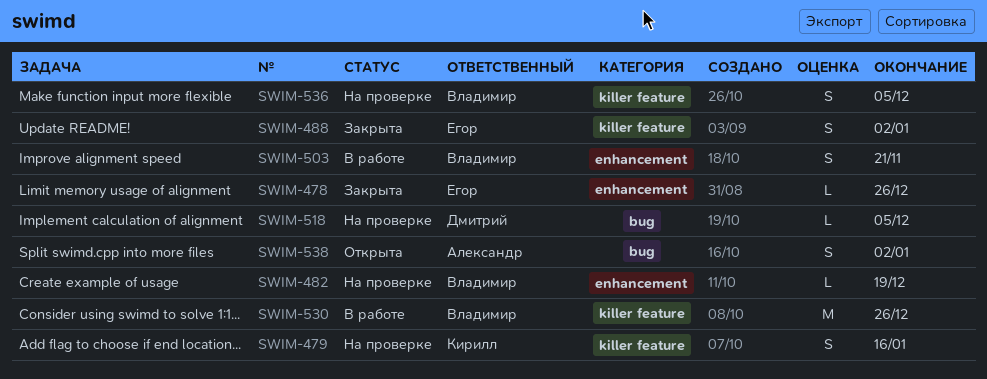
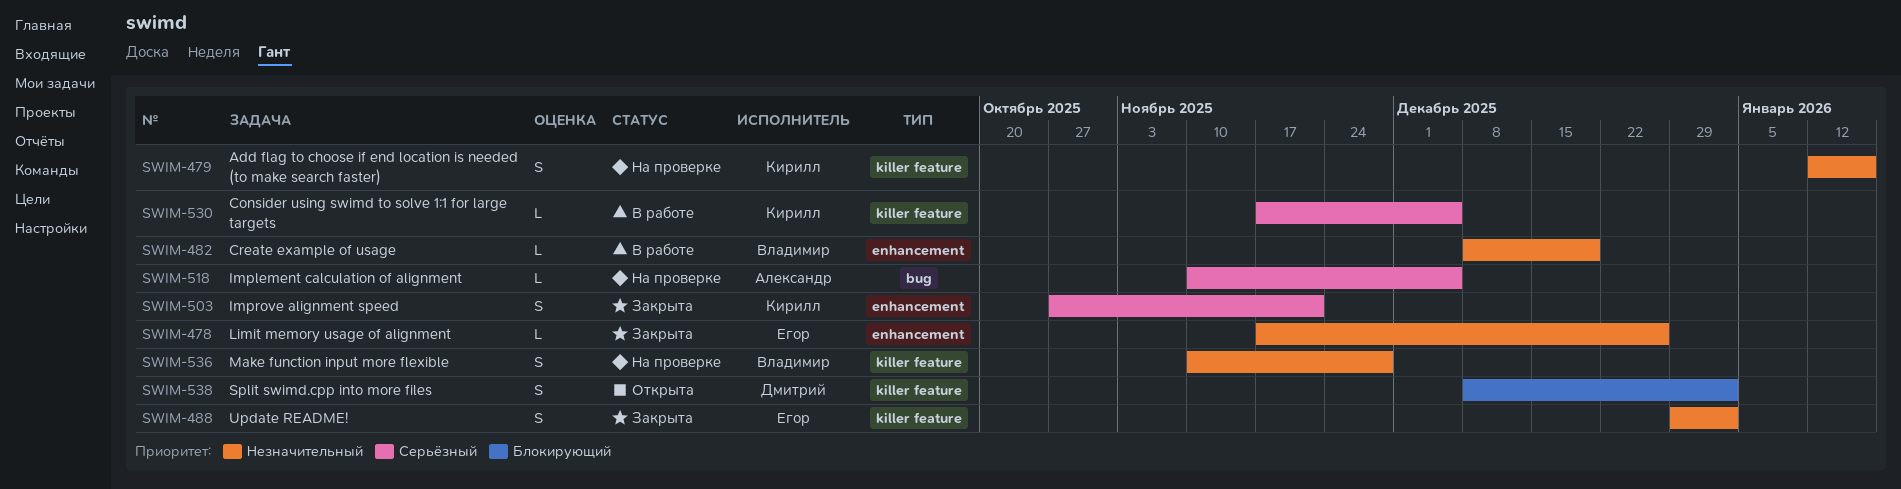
SWIM-482, status: На проверке -> В работе
SWIM-503, status: В работе -> Закрыта
SWIM-503, owner: Владимир -> Кирилл
SWIM-518, owner: Дмитрий -> Александр
SWIM-530, owner: Владимир -> Кирилл
SWIM-530, estimate: M -> L
SWIM-530, due: Dec 26 -> Dec 5
SWIM-536, due: Dec 5 -> Nov 28
SWIM-538, owner: Александр -> Дмитрий
SWIM-538, label: bug -> killer feature

